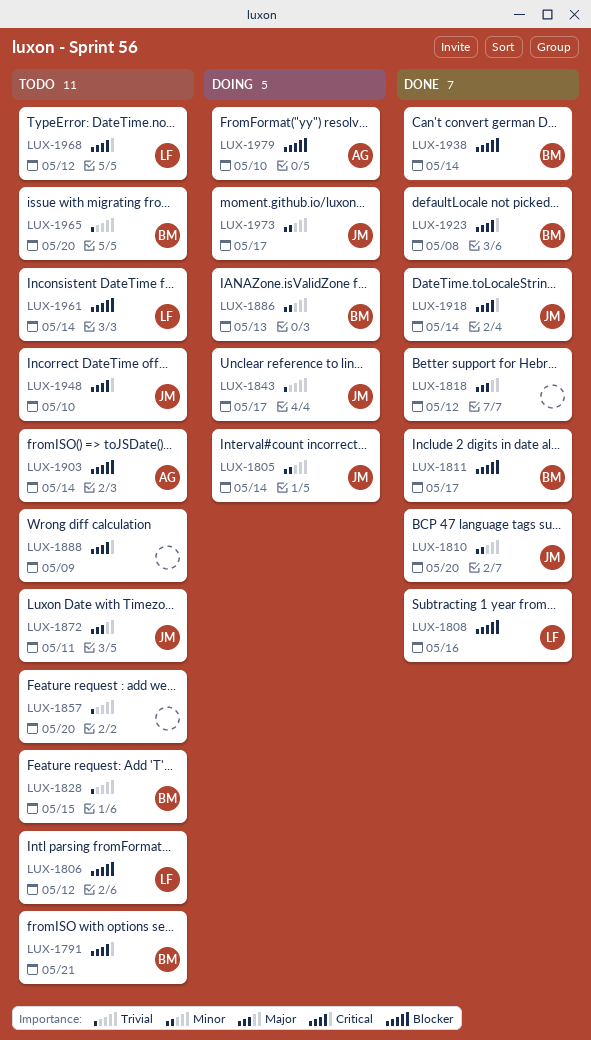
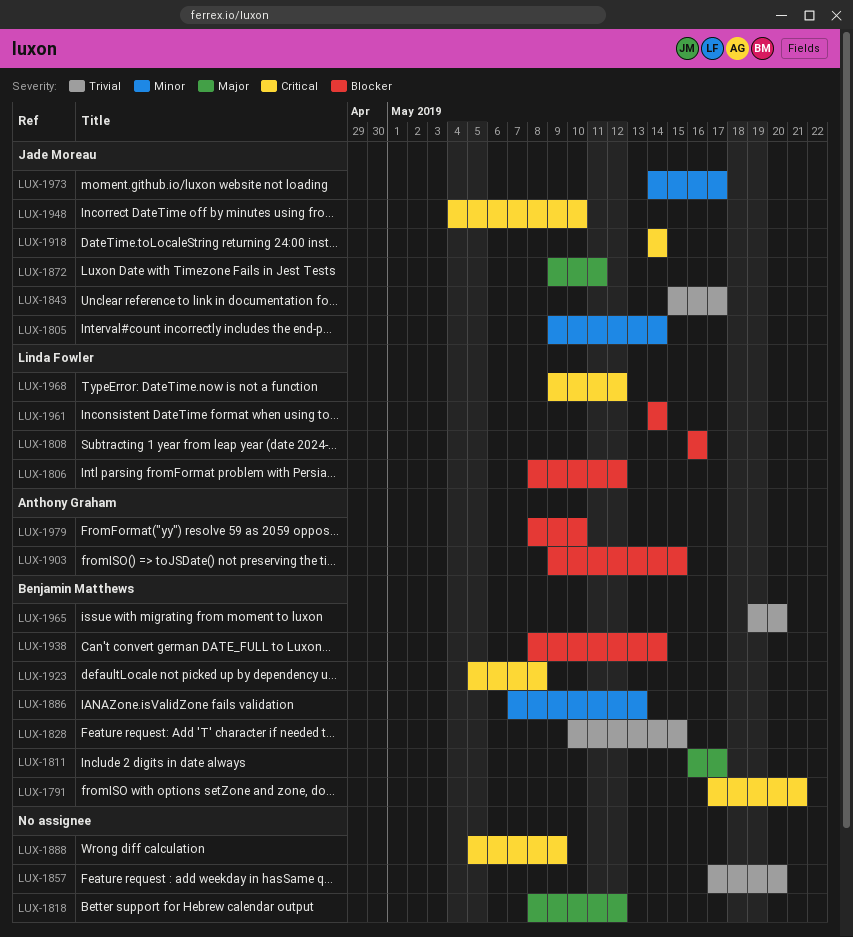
LUX-1810: present -> none
LUX-1811, priority: Blocker -> Major
LUX-1903, due: May 14 -> May 15

